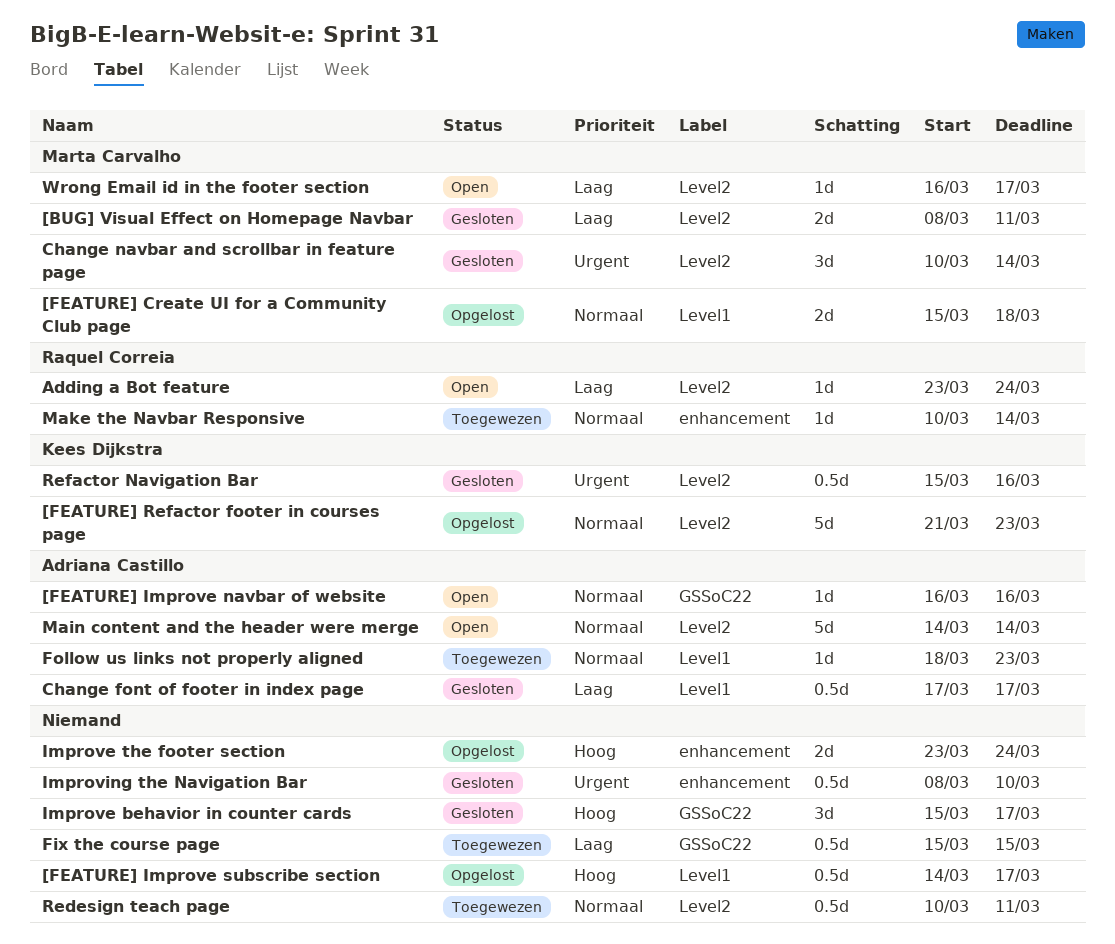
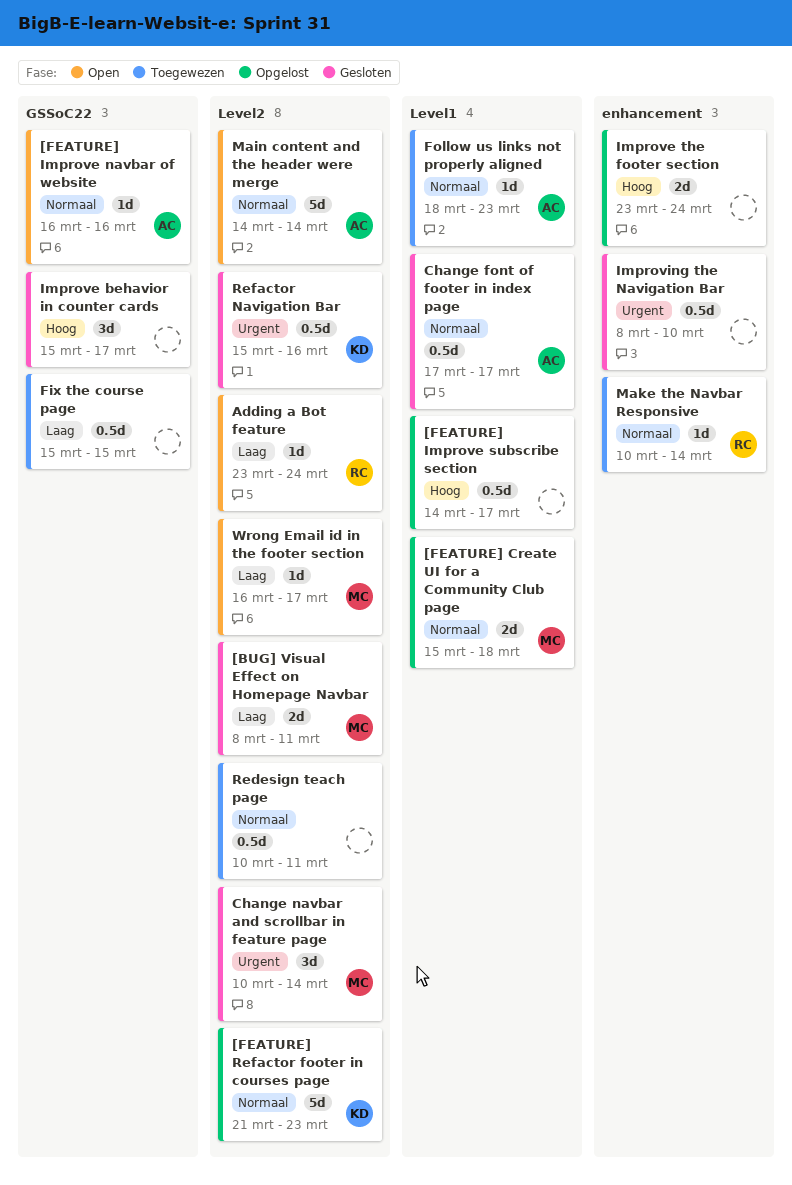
Change font of footer in index page, priority: Laag -> Normaal

